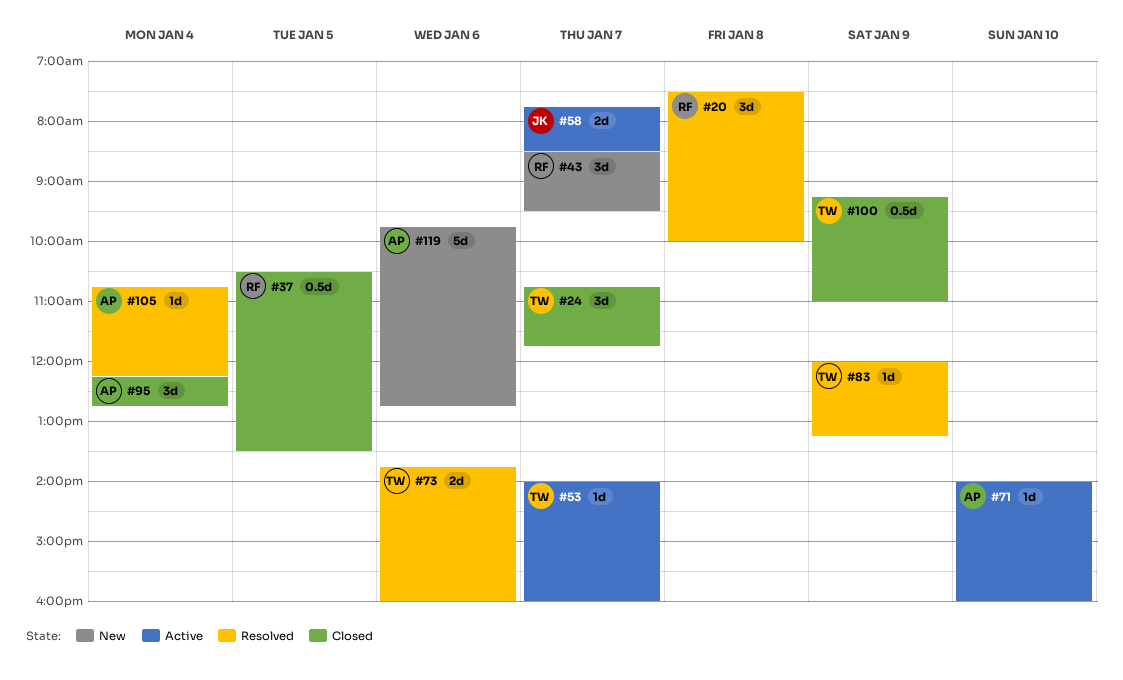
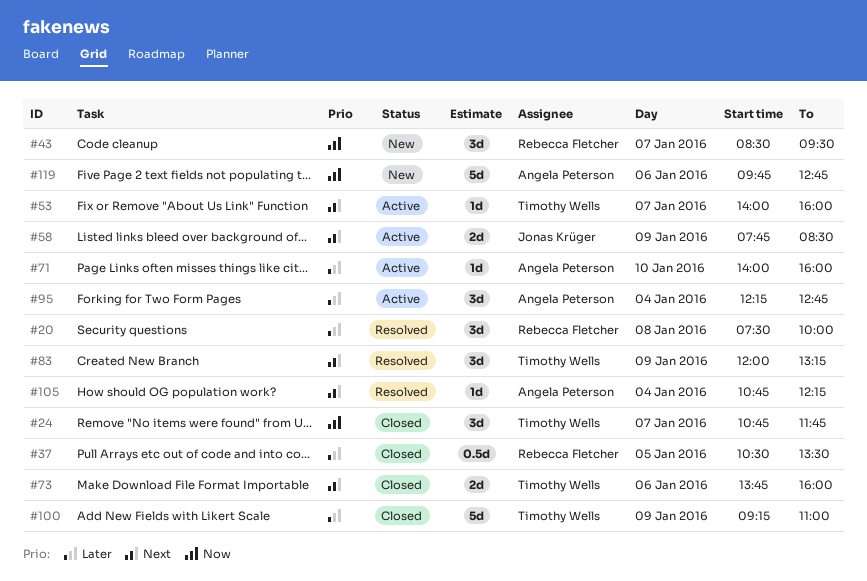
#58, day: Jan 7 -> Jan 9
#73, status: Resolved -> Closed
#83, estimate: 1d -> 3d
#95, status: Closed -> Active
#100, estimate: 0.5d -> 5d

